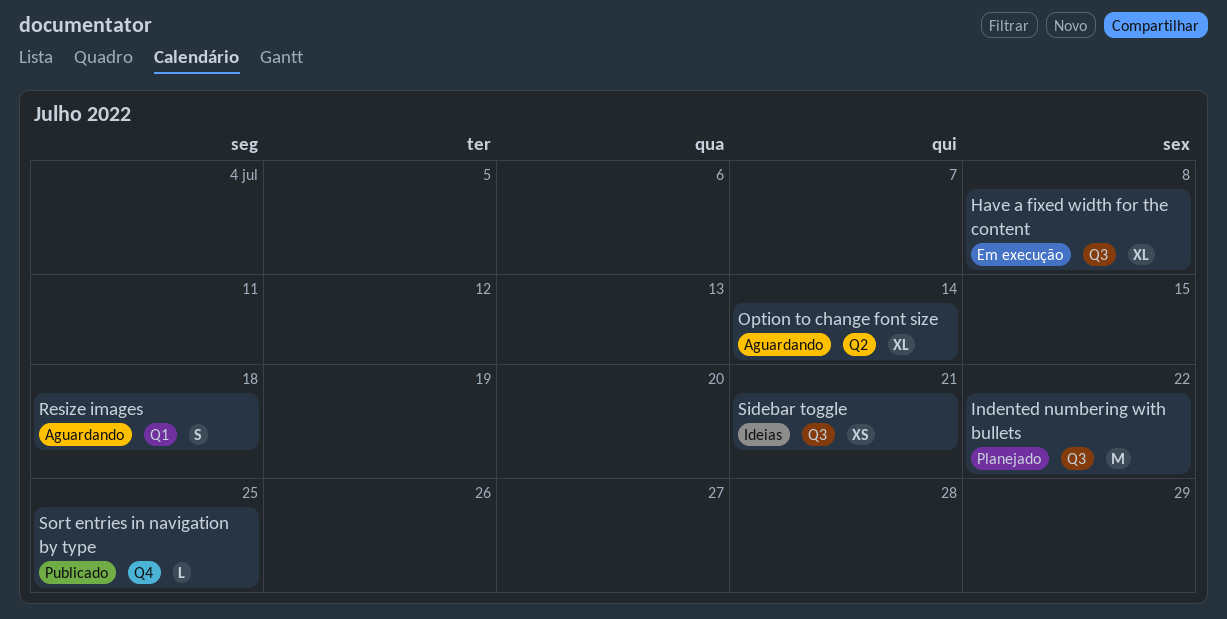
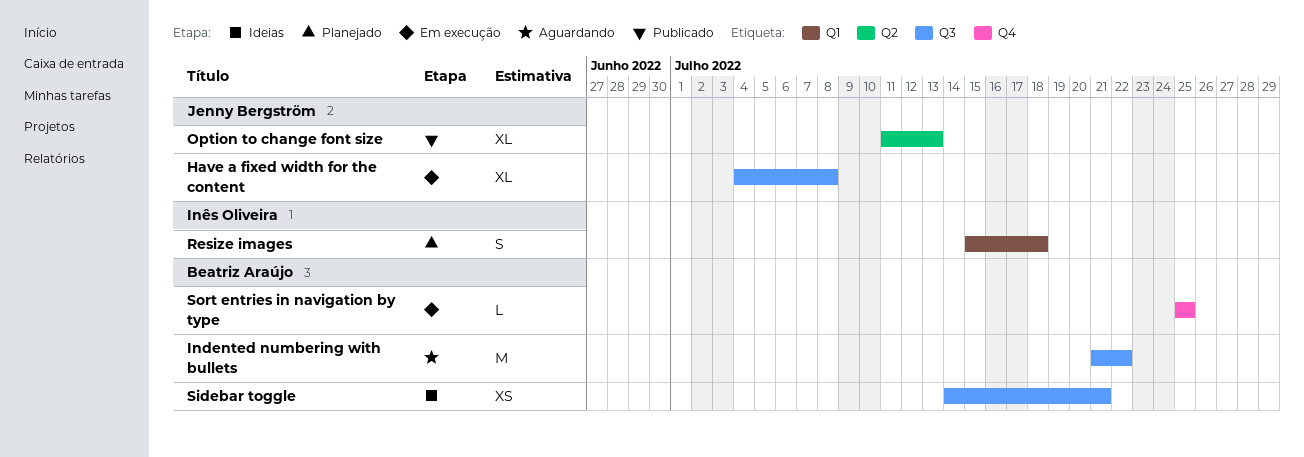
Indented numbering with bullets, status: Planejado -> Aguardando
Option to change font size, status: Aguardando -> Publicado
Option to change font size, due: Jul 14 -> Jul 13
Resize images, status: Aguardando -> Planejado
Sort entries in navigation by type, status: Publicado -> Em execução

